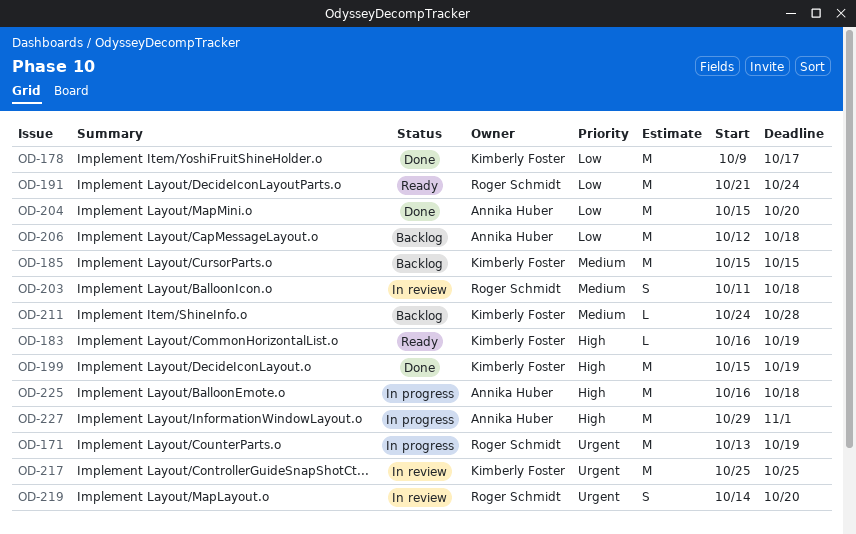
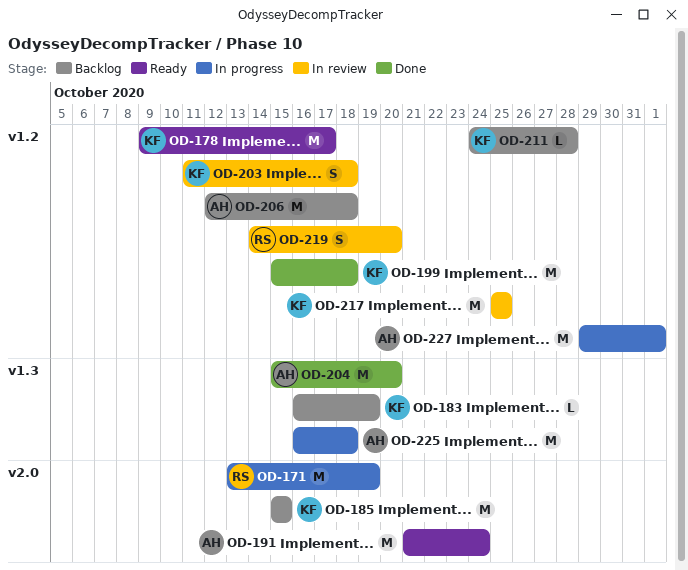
OD-178, status: Done -> Ready
OD-183, status: Ready -> Backlog
OD-191, owner: Roger Schmidt -> Annika Huber
OD-199, due: Oct 19 -> Oct 18
OD-203, owner: Roger Schmidt -> Kimberly Foster

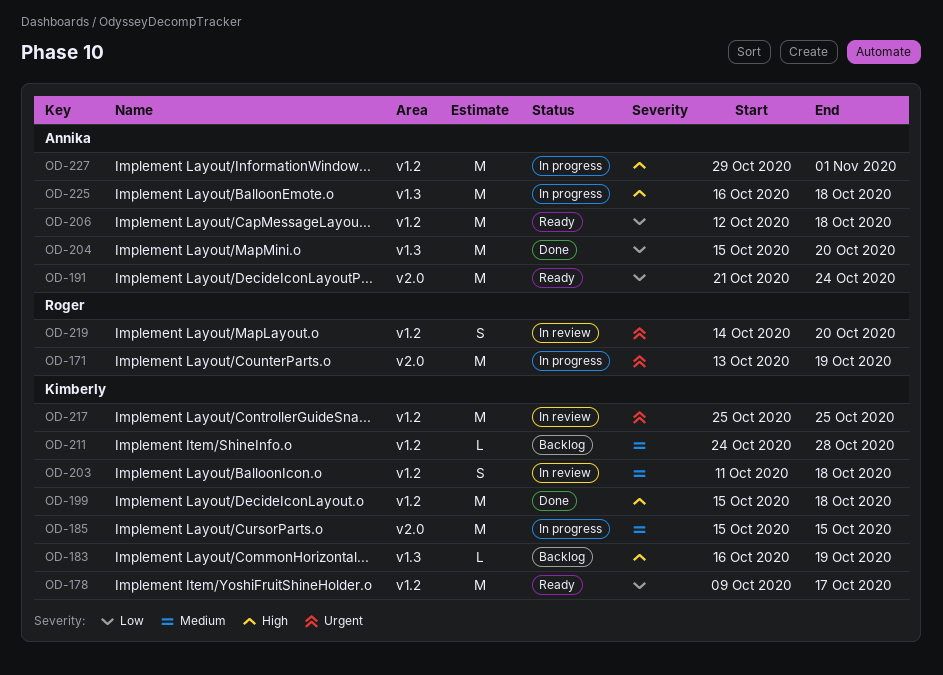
OD-185, status: Backlog -> In progress
OD-206, status: Backlog -> Ready

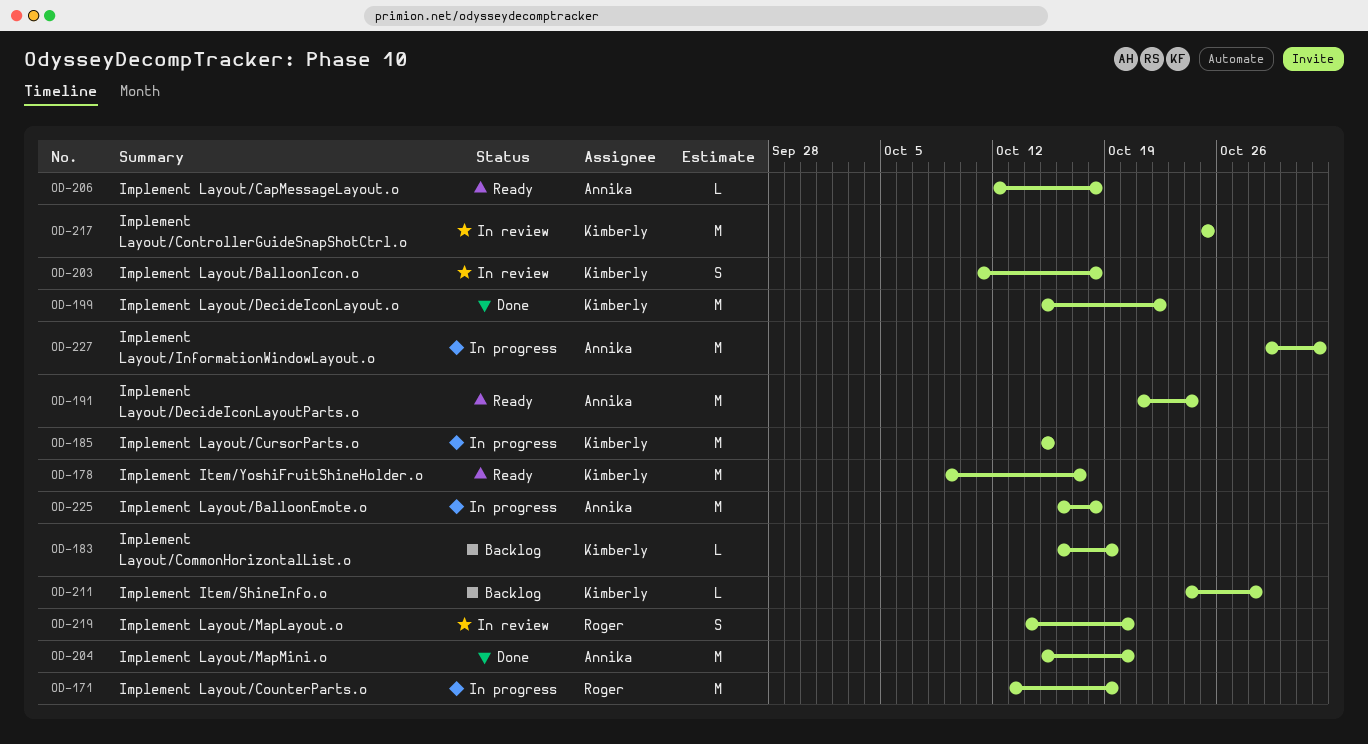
OD-199, due: Oct 18 -> Oct 22
OD-206, estimate: M -> L

